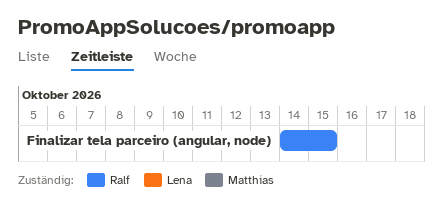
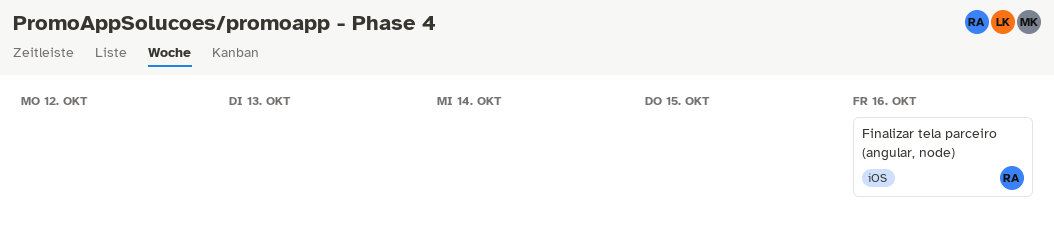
Finalizar tela parceiro (angular, node), due: Oct 15 -> Oct 16

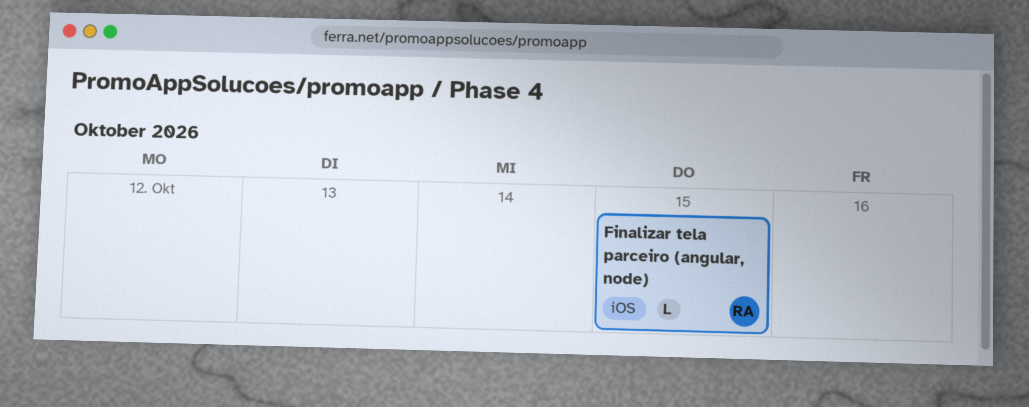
Finalizar tela parceiro (angular, node), due: Oct 16 -> Oct 15

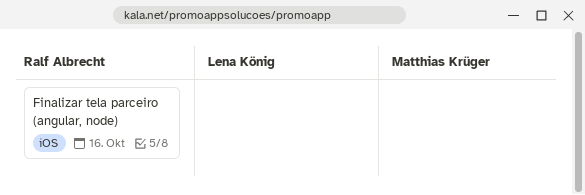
Finalizar tela parceiro (angular, node), due: Oct 15 -> Oct 16

